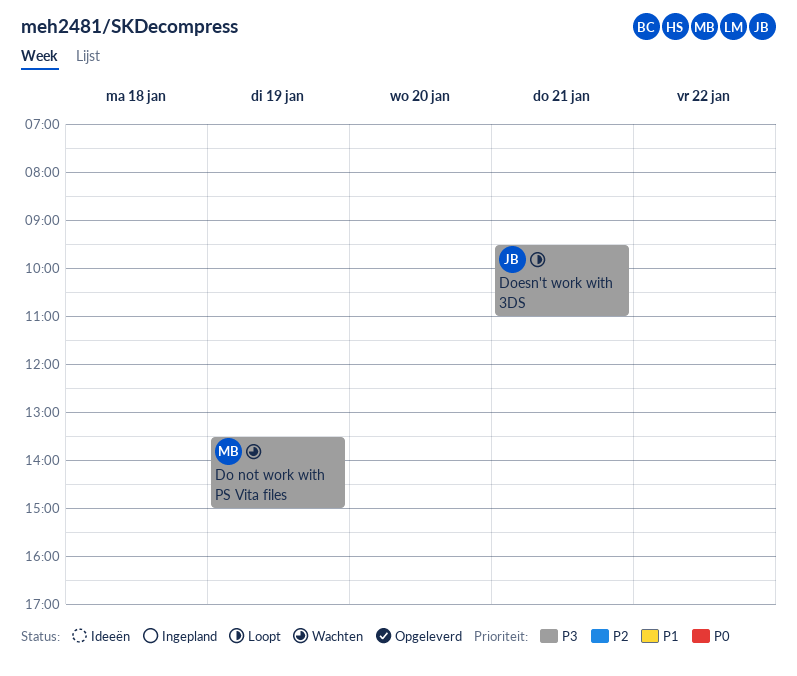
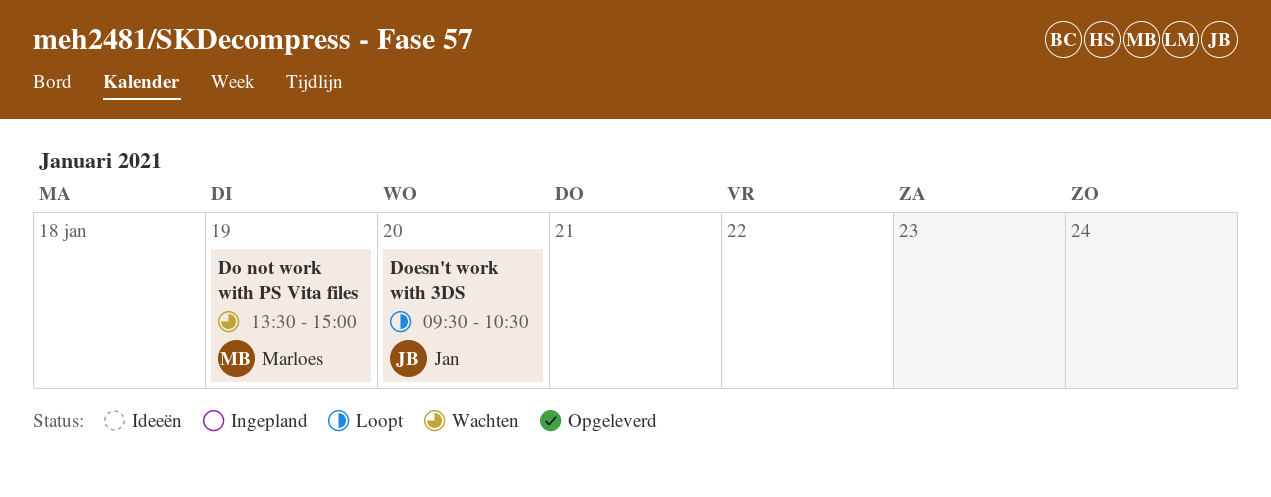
Doesn't work with 3DS, day: Jan 21 -> Jan 20
Doesn't work with 3DS, ends: 11:00 -> 10:30

